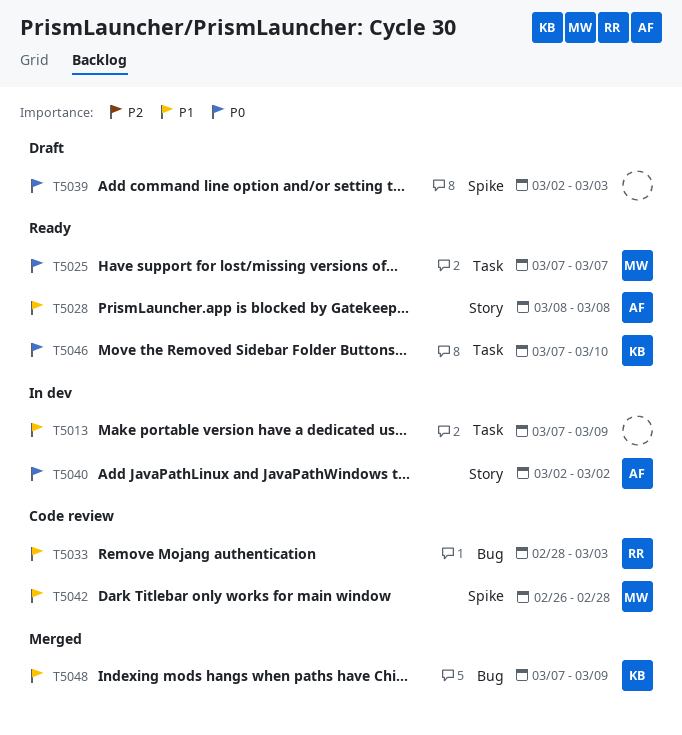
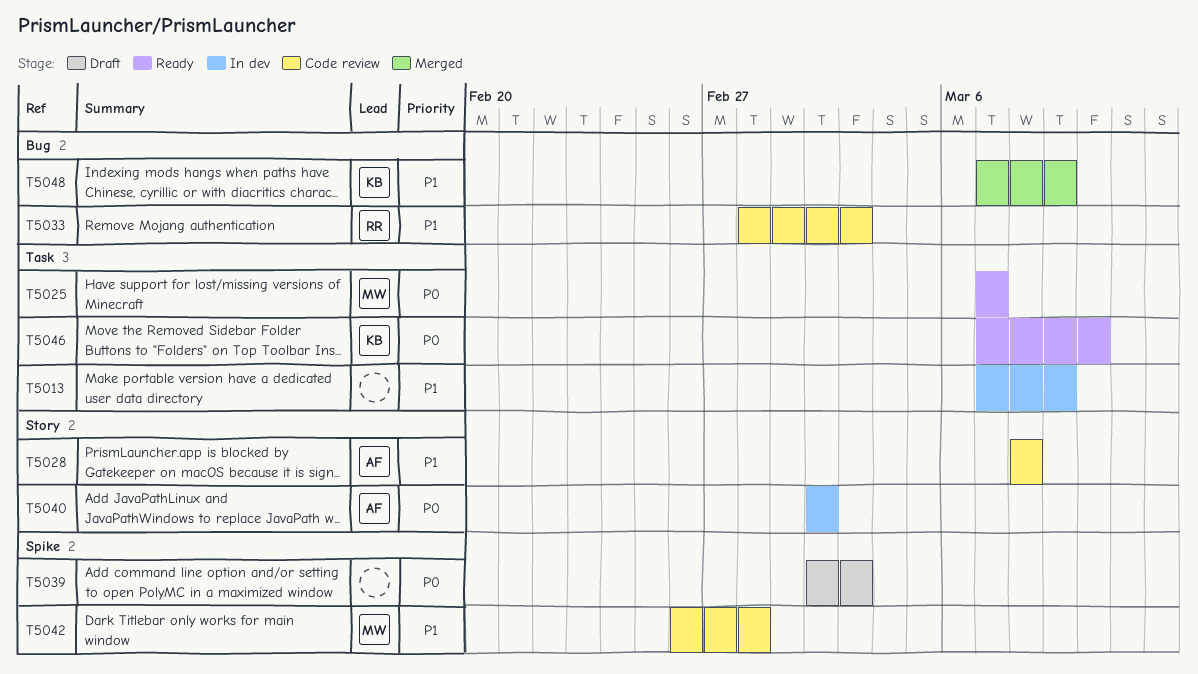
T5028, status: Ready -> Code review

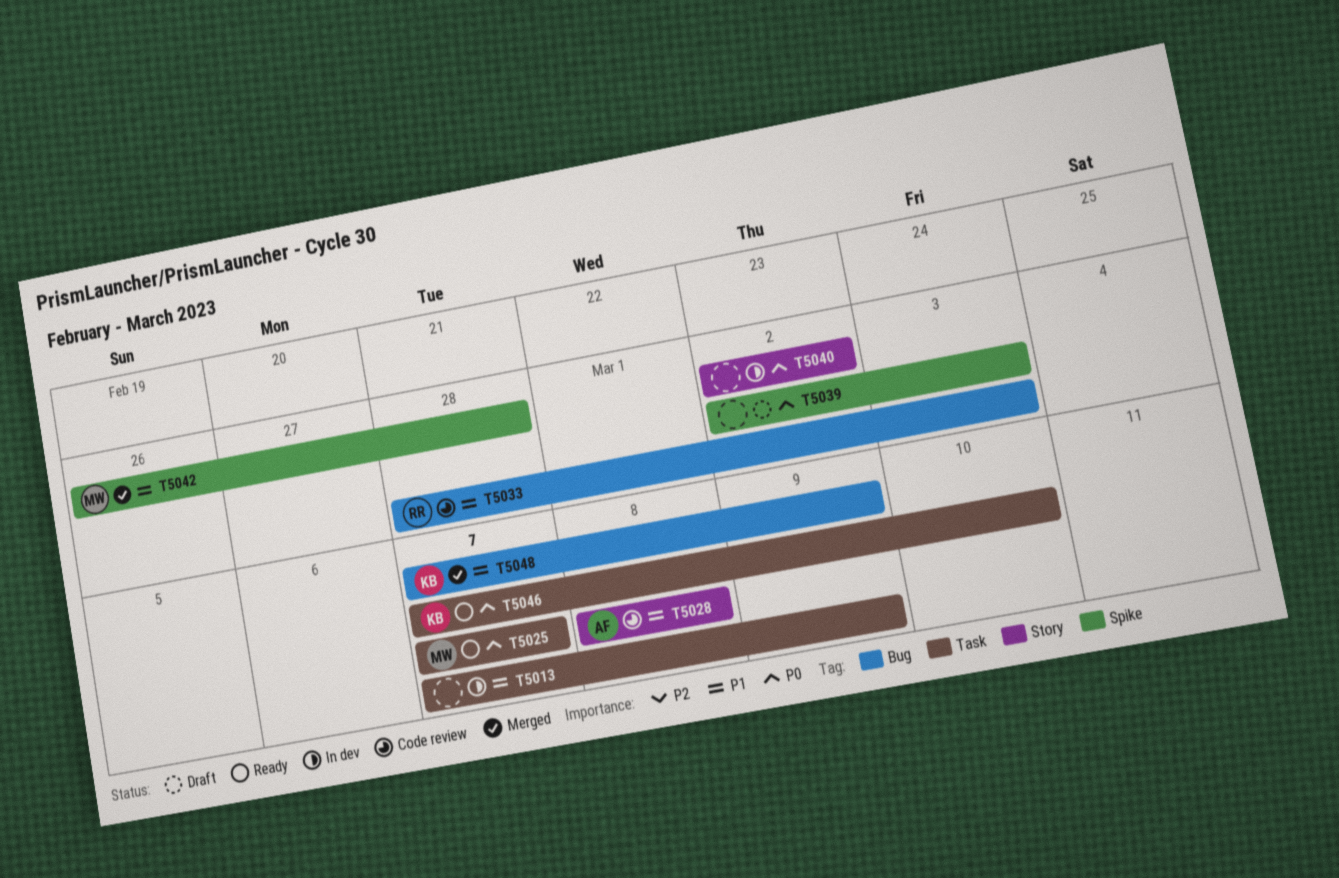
T5040, owner: AF -> none
T5042, status: Code review -> Merged

